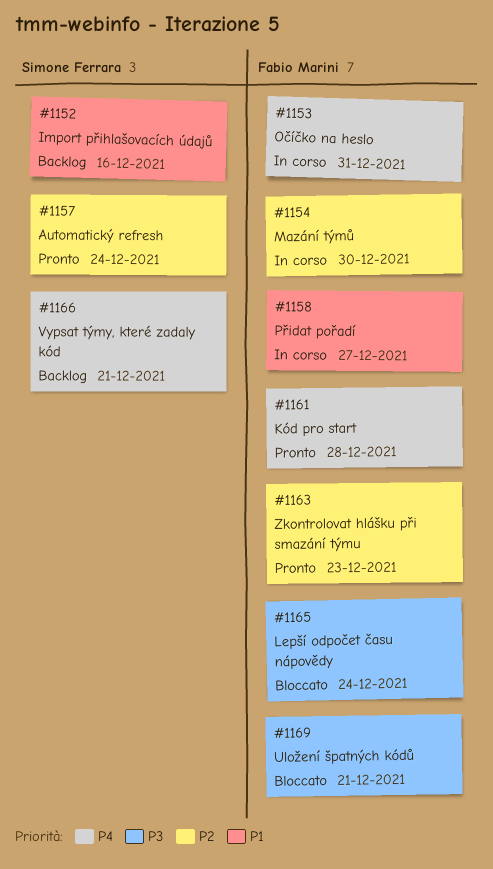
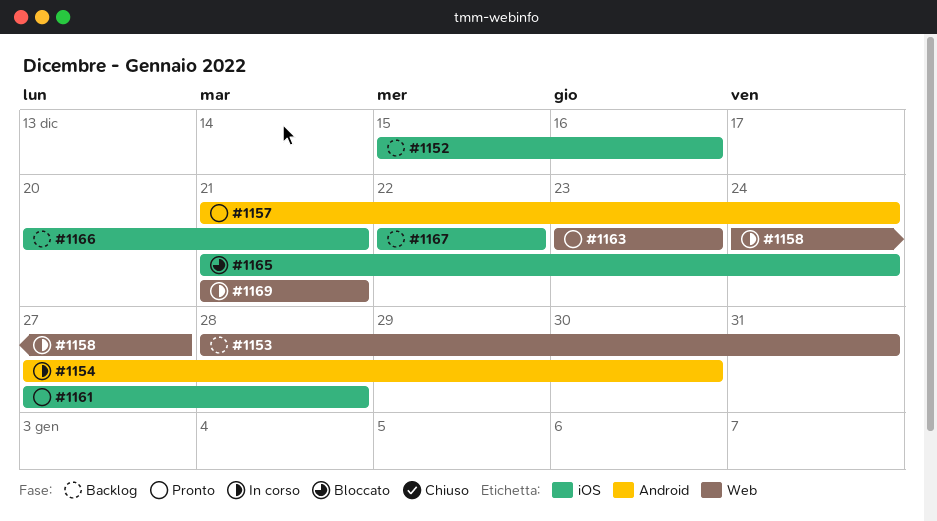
#1153, status: In corso -> Backlog
#1167: none -> present
#1169, status: Bloccato -> In corso

